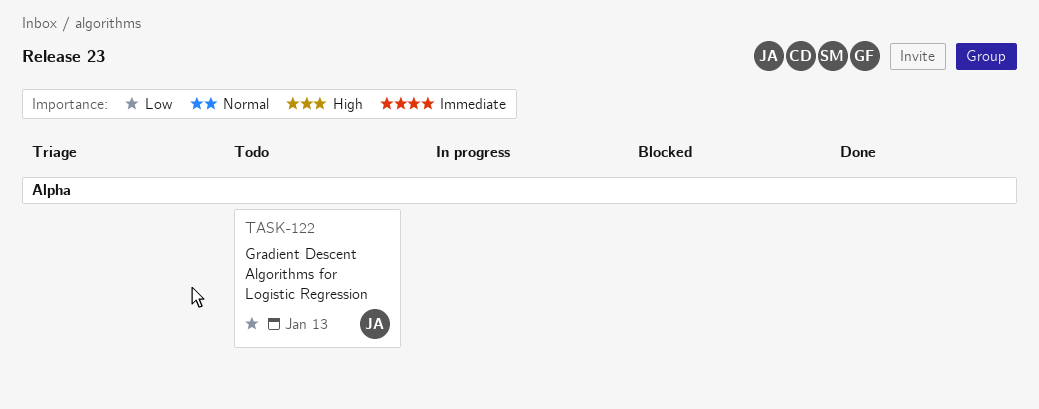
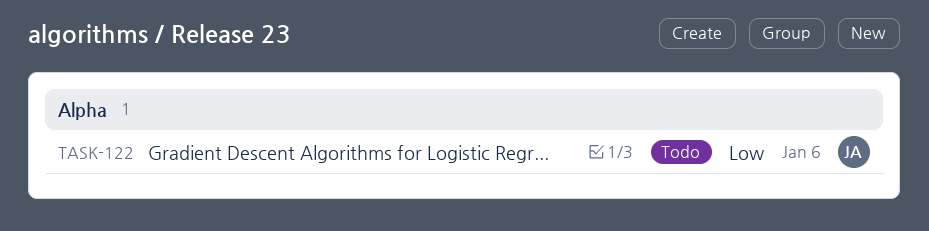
TASK-122, due: Jan 13 -> Jan 6

